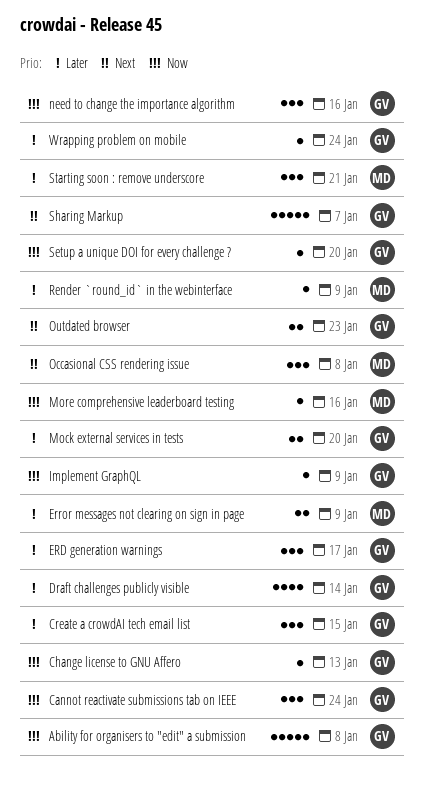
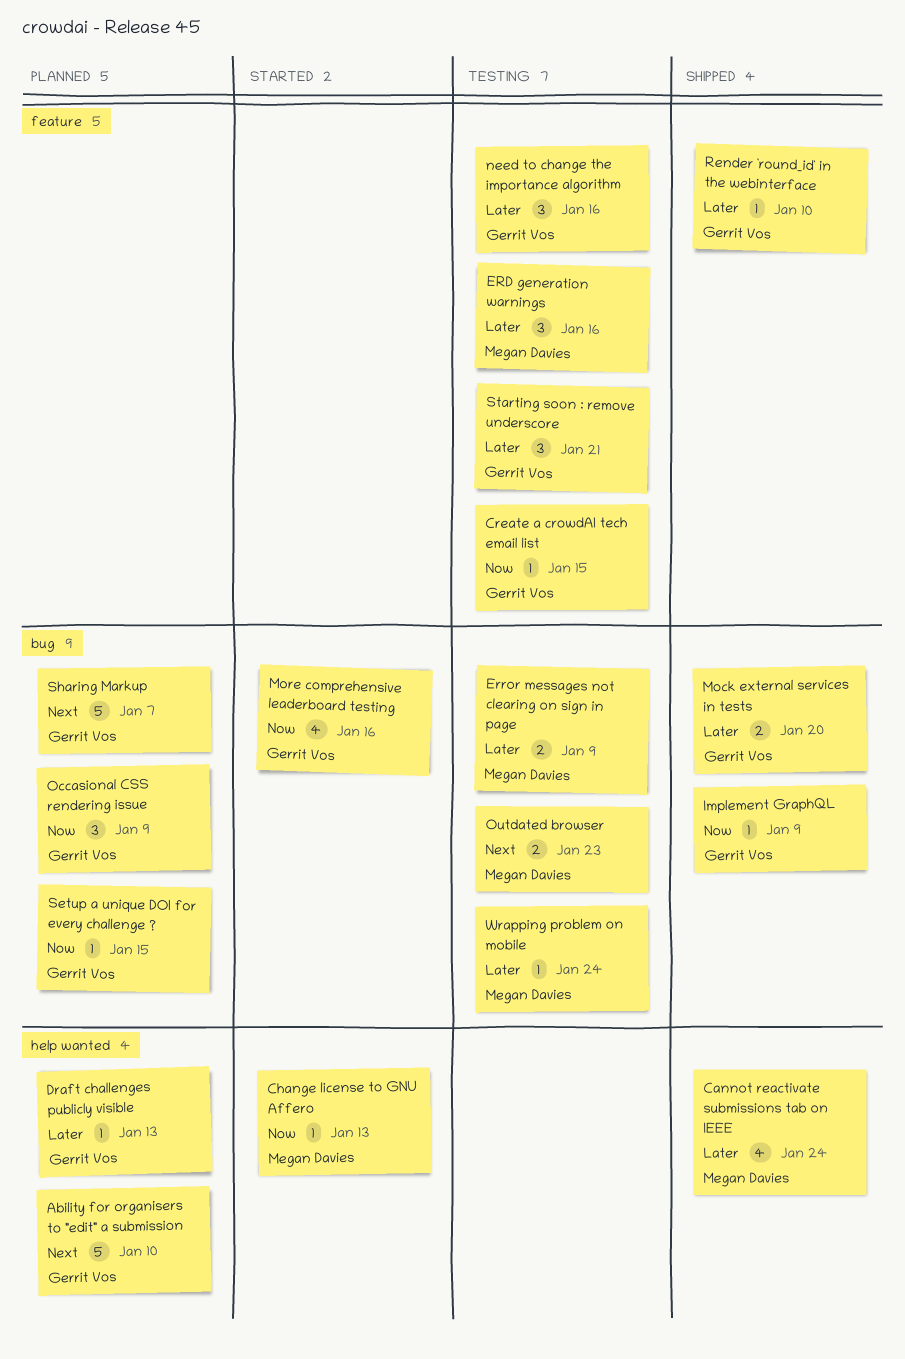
Ability for organisers to "edit" a submission, priority: Now -> Next
Ability for organisers to "edit" a submission, due: Jan 8 -> Jan 10
Cannot reactivate submissions tab on IEEE, owner: Gerrit Vos -> Megan Davies
Cannot reactivate submissions tab on IEEE, priority: Now -> Later
Cannot reactivate submissions tab on IEEE, estimate: 3 -> 4
Change license to GNU Affero, owner: Gerrit Vos -> Megan Davies
Create a crowdAI tech email list, priority: Later -> Now
Create a crowdAI tech email list, estimate: 3 -> 1
Draft challenges publicly visible, estimate: 4 -> 1
Draft challenges publicly visible, due: Jan 14 -> Jan 13
ERD generation warnings, owner: Gerrit Vos -> Megan Davies
ERD generation warnings, due: Jan 17 -> Jan 16
More comprehensive leaderboard testing, owner: Megan Davies -> Gerrit Vos
More comprehensive leaderboard testing, estimate: 1 -> 4
need to change the importance algorithm, priority: Now -> Later
Occasional CSS rendering issue, owner: Megan Davies -> Gerrit Vos
Occasional CSS rendering issue, priority: Next -> Now
Occasional CSS rendering issue, due: Jan 8 -> Jan 9
Outdated browser, owner: Gerrit Vos -> Megan Davies
Render `round_id` in the webinterface, owner: Megan Davies -> Gerrit Vos
Render `round_id` in the webinterface, due: Jan 9 -> Jan 10
Setup a unique DOI for every challenge ?, due: Jan 20 -> Jan 15
Starting soon : remove underscore, owner: Megan Davies -> Gerrit Vos
Wrapping problem on mobile, owner: Gerrit Vos -> Megan Davies

